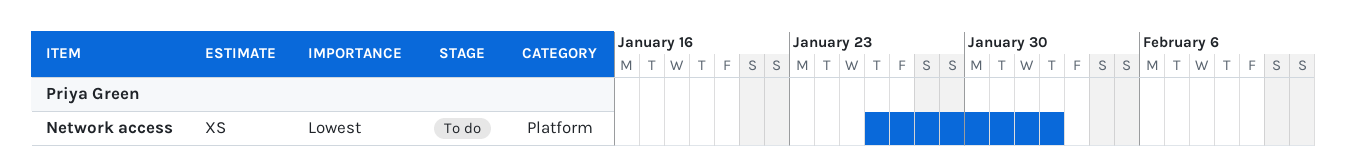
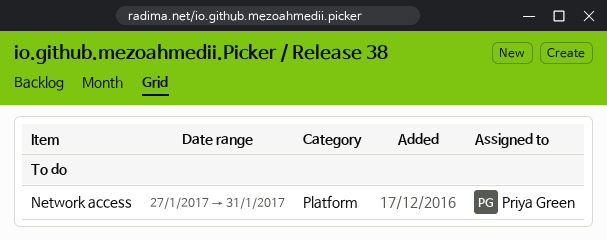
Network access, start: Jan 26 -> Jan 27
Network access, due: Feb 2 -> Jan 31

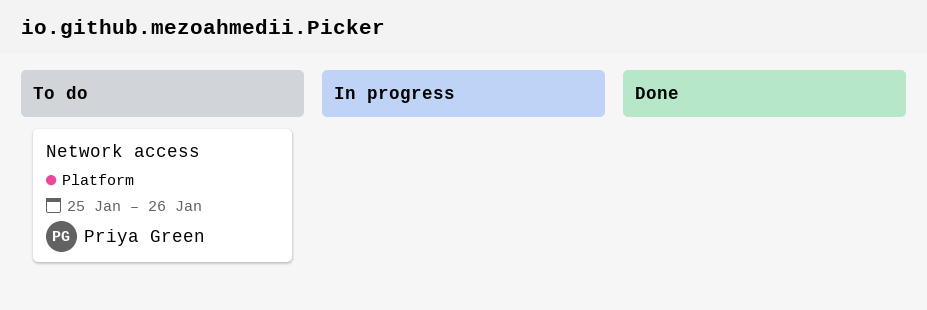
Network access, start: Jan 27 -> Jan 25
Network access, due: Jan 31 -> Jan 26

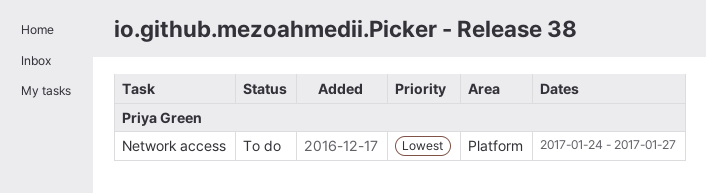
Network access, start: Jan 25 -> Jan 24
Network access, due: Jan 26 -> Jan 27

